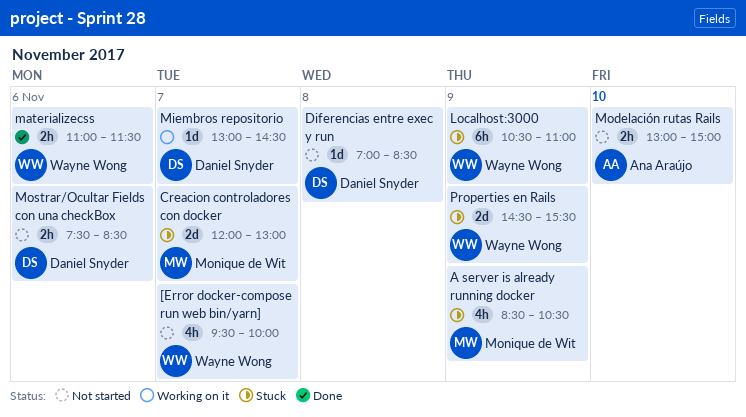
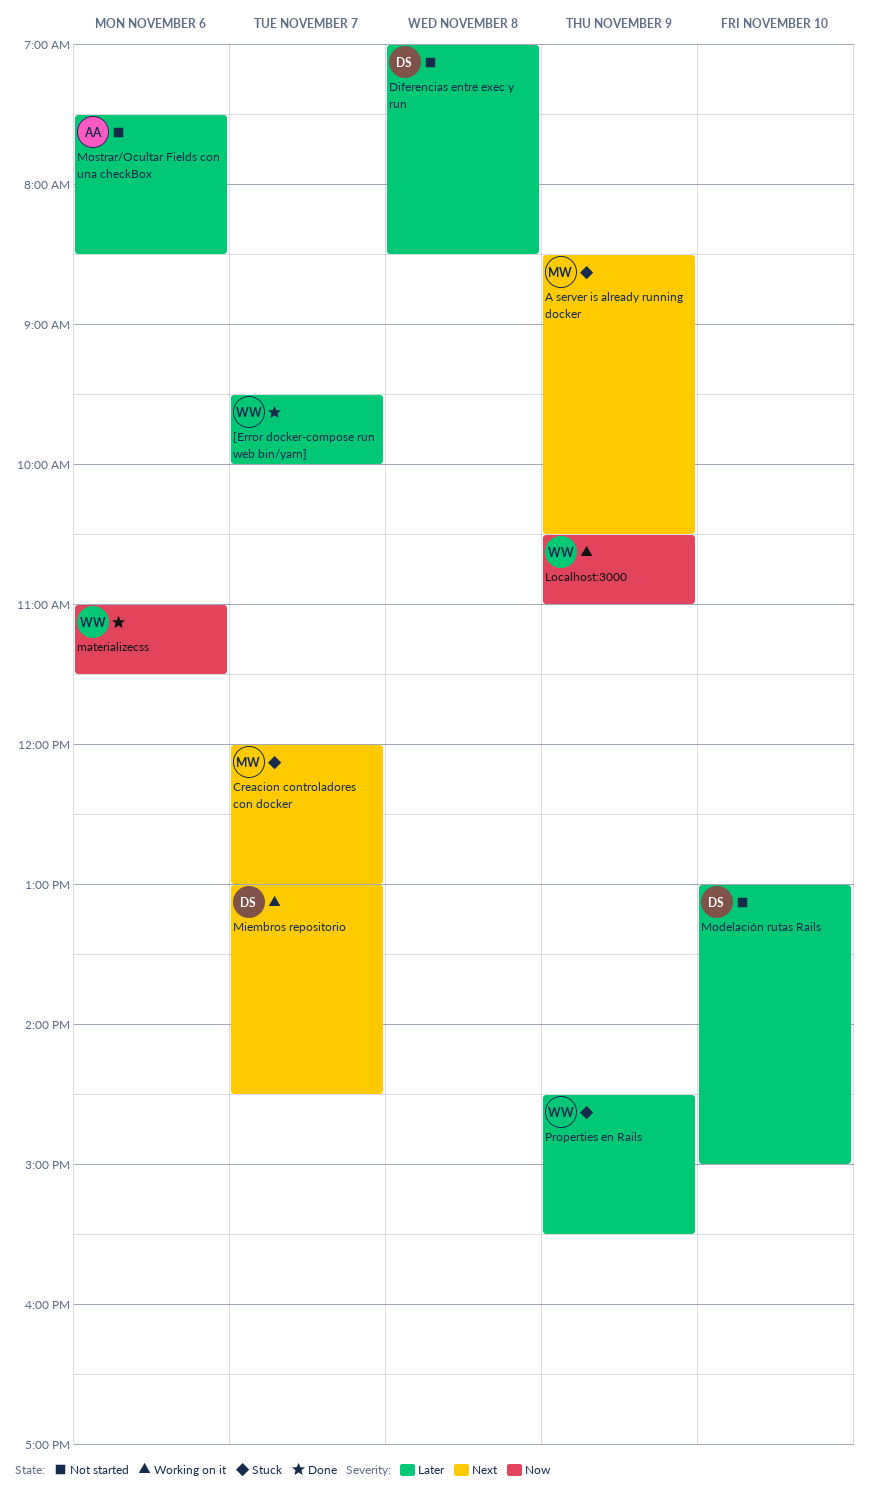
[Error docker-compose run web bin/yarn], status: Not started -> Done
Localhost:3000, status: Stuck -> Working on it
Modelación rutas Rails, owner: Ana Araújo -> Daniel Snyder
Mostrar/Ocultar Fields con una checkBox, owner: Daniel Snyder -> Ana Araújo

